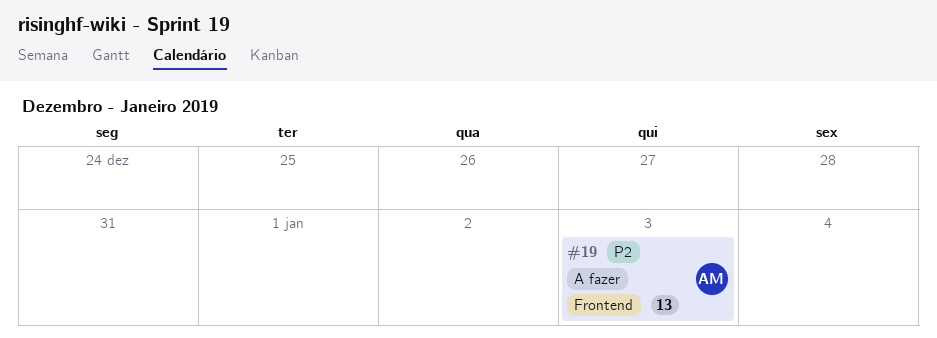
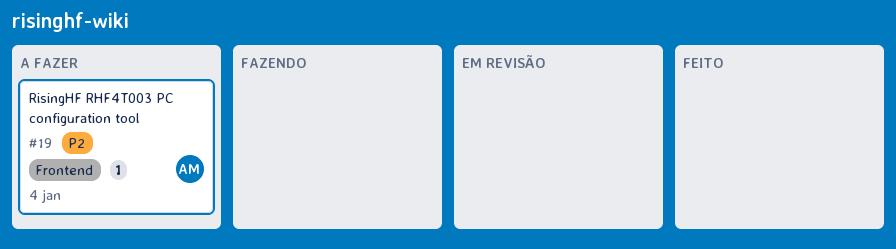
#19, estimate: 13 -> 1
#19, due: Jan 3 -> Jan 4

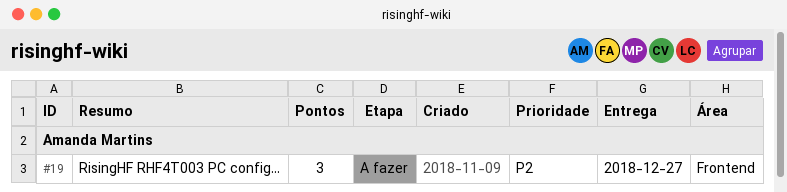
#19, estimate: 1 -> 3
#19, due: Jan 4 -> Dec 27

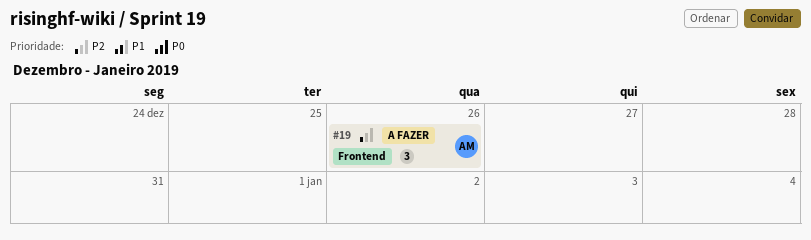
#19, due: Dec 27 -> Dec 26

